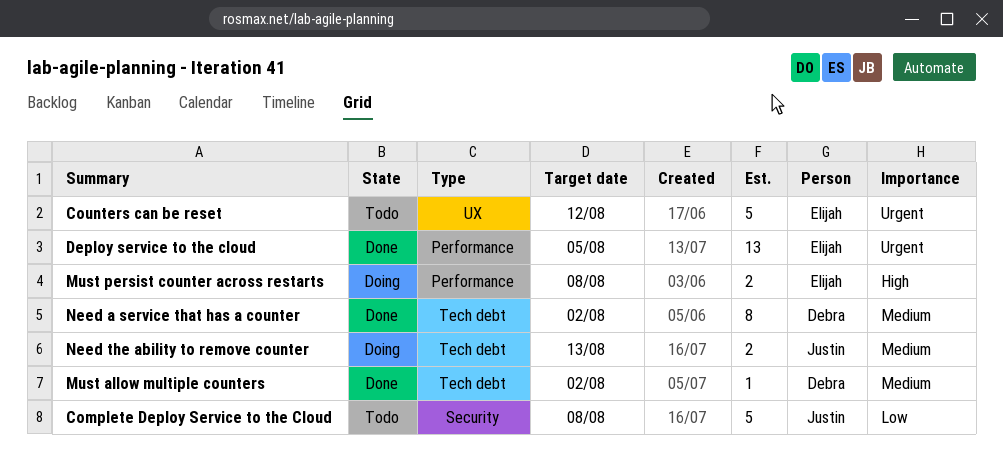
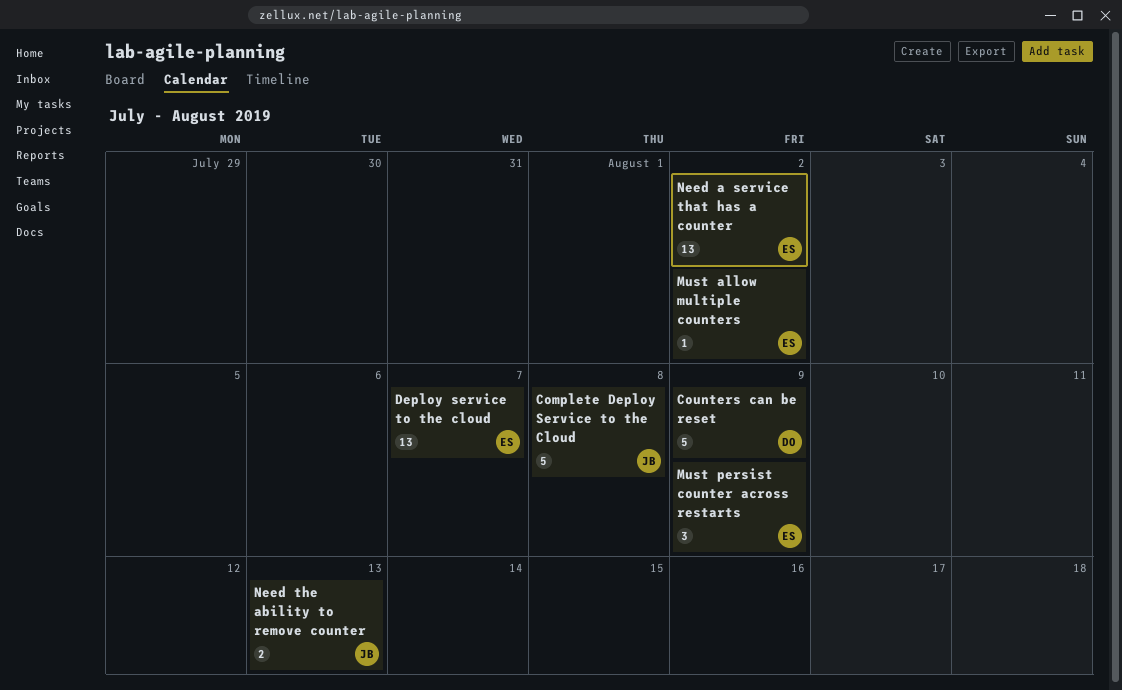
Counters can be reset, owner: Elijah -> Debra
Counters can be reset, due: Aug 12 -> Aug 9
Deploy service to the cloud, due: Aug 5 -> Aug 7
Must allow multiple counters, owner: Debra -> Elijah
Must persist counter across restarts, estimate: 2 -> 3
Must persist counter across restarts, due: Aug 8 -> Aug 9
Need a service that has a counter, owner: Debra -> Elijah
Need a service that has a counter, estimate: 8 -> 13

